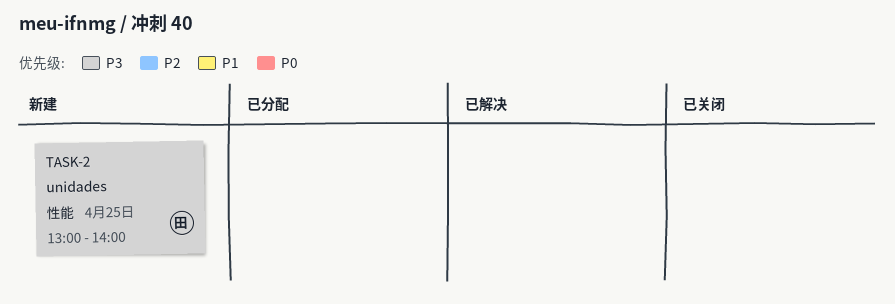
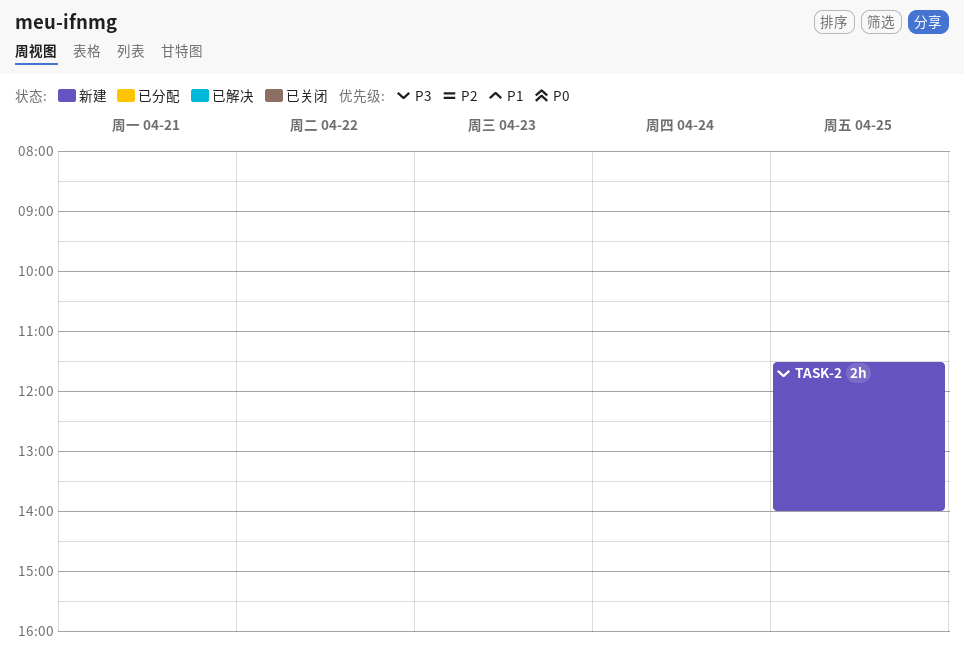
TASK-2, begins: 13:00 -> 11:30

